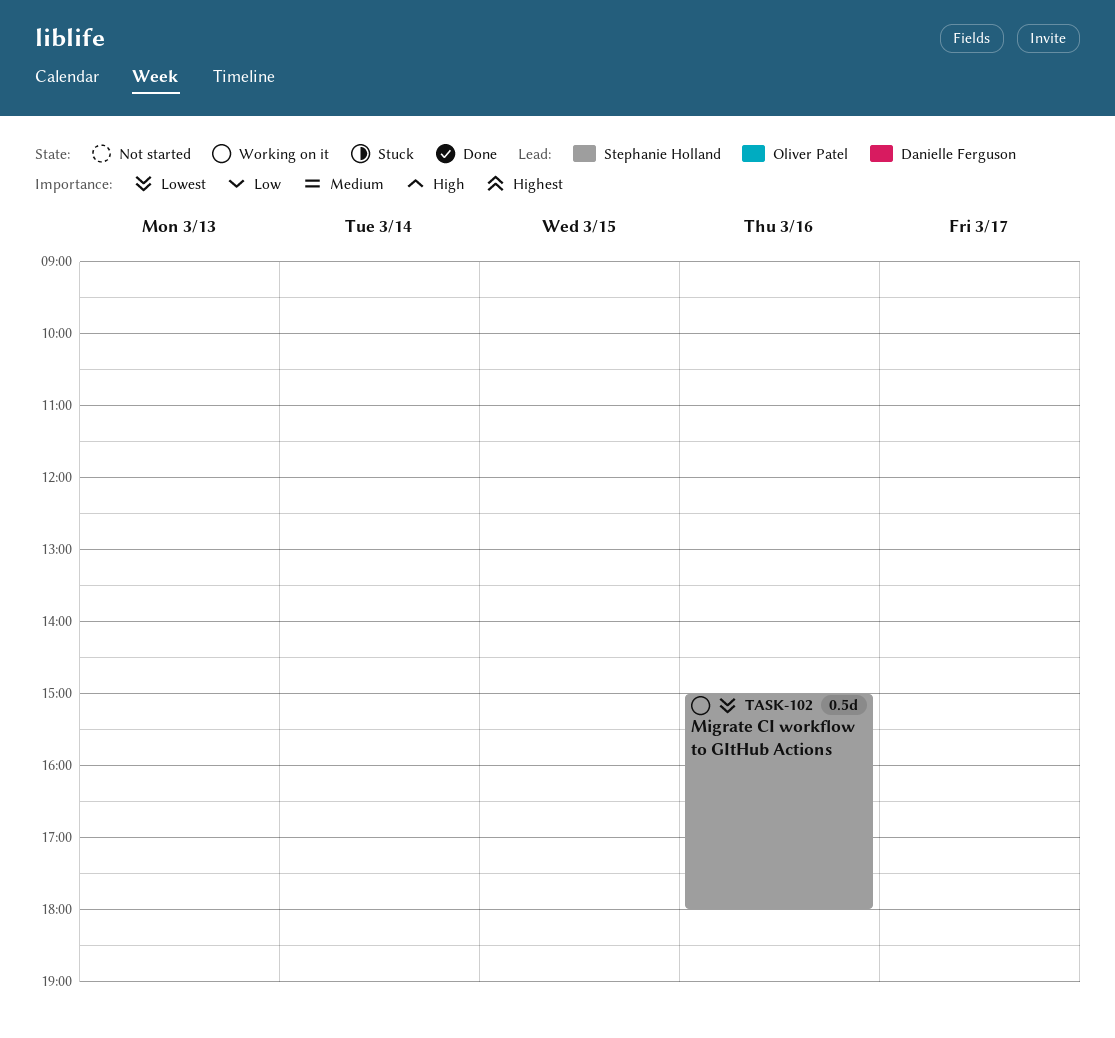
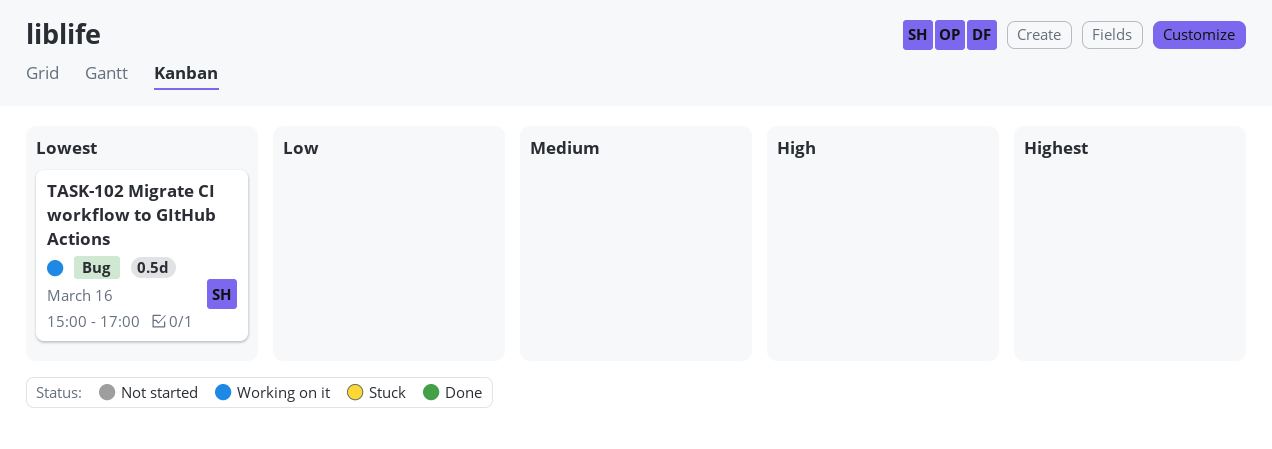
TASK-102, ends: 18:00 -> 17:00

